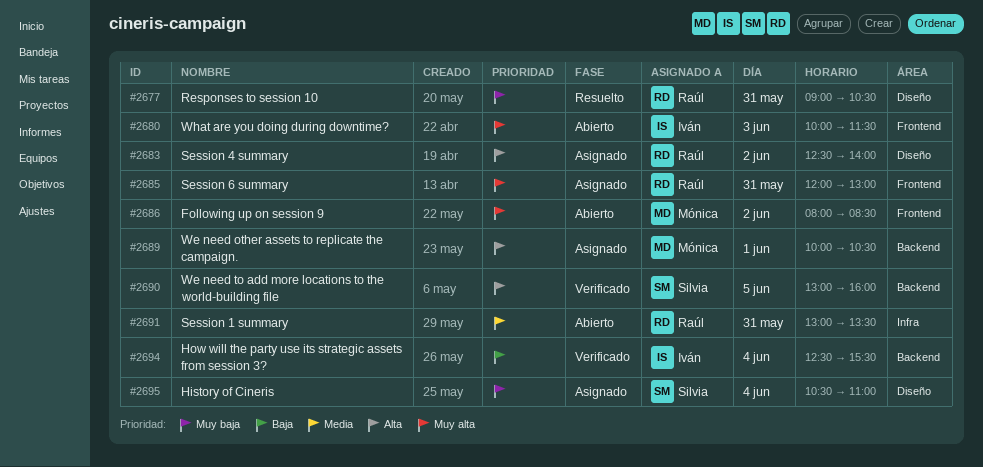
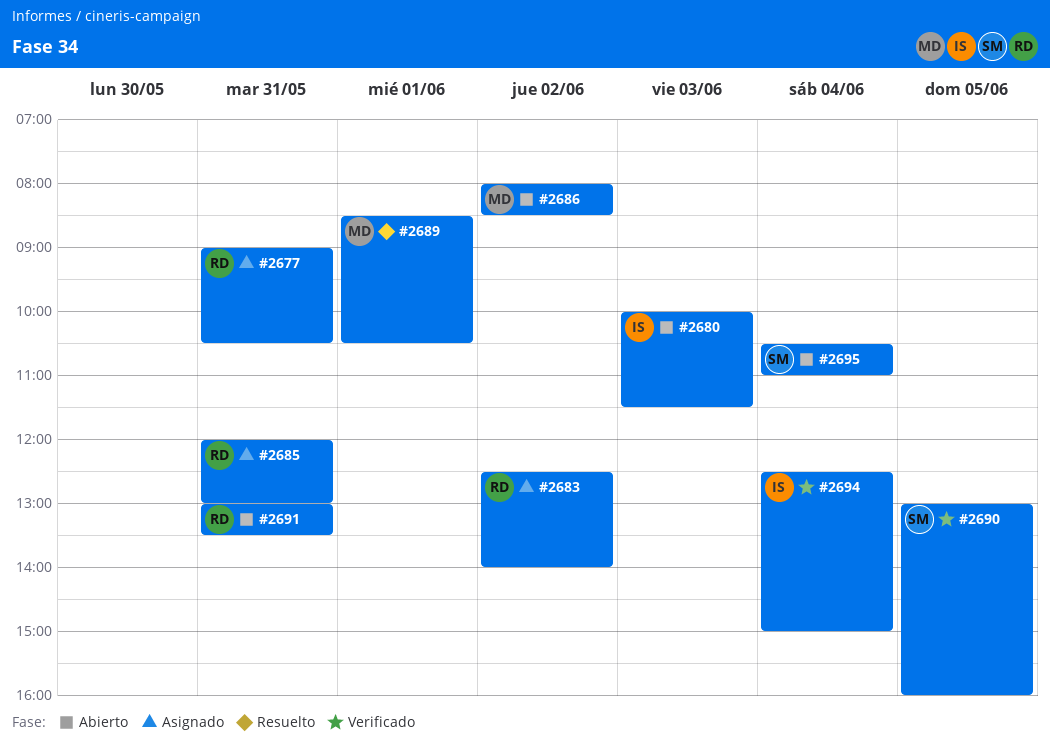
#2677, status: Resuelto -> Asignado
#2689, status: Asignado -> Resuelto
#2689, begins: 10:00 -> 08:30
#2694, ends: 15:30 -> 15:00
#2695, status: Asignado -> Abierto

